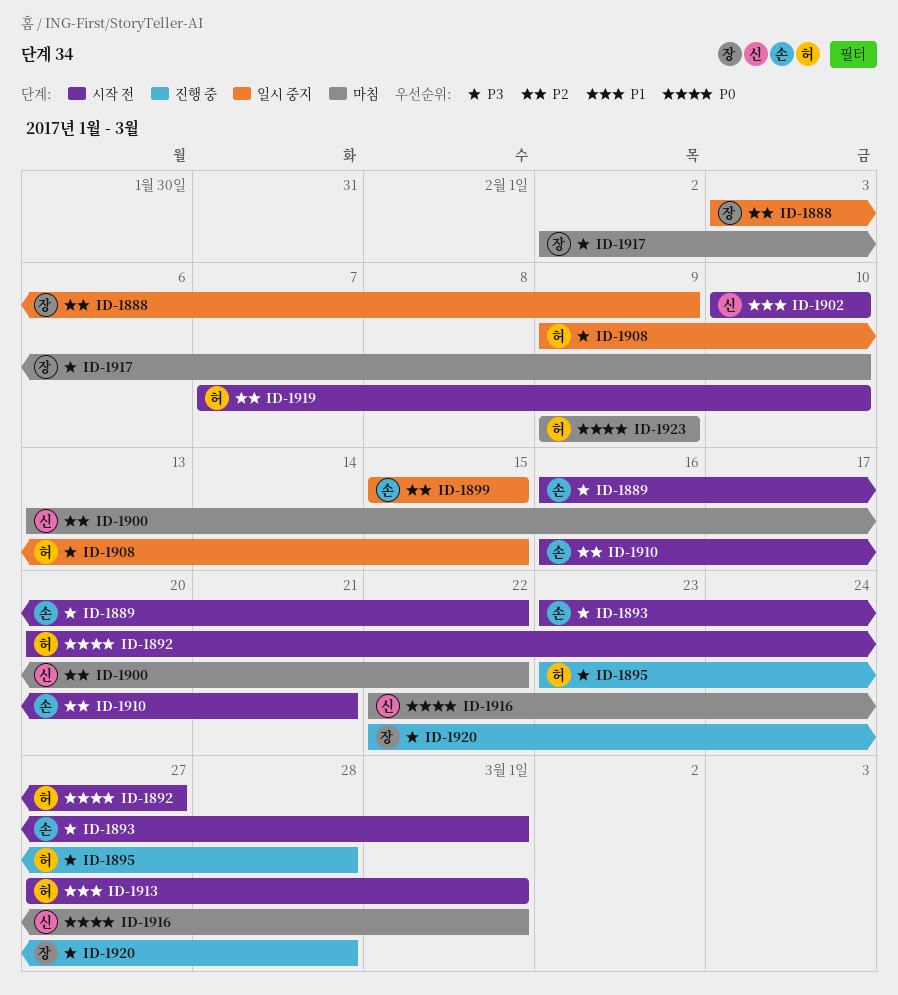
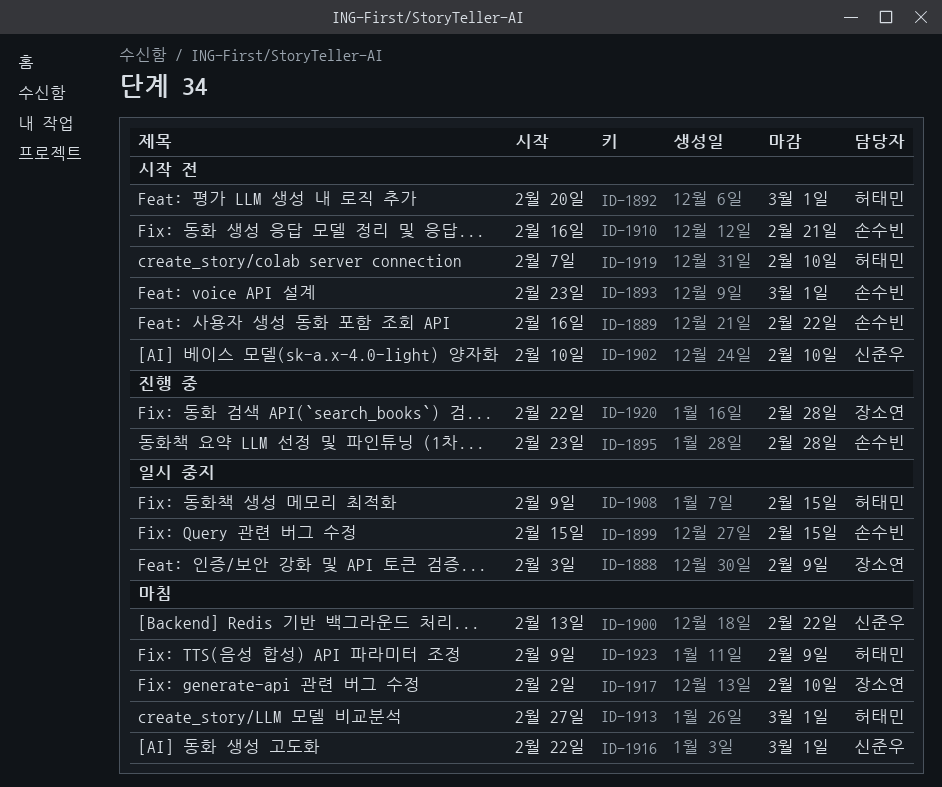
ID-1892, due: Feb 27 -> Mar 1
ID-1895, owner: 허태민 -> 손수빈
ID-1913, status: 시작 전 -> 마침

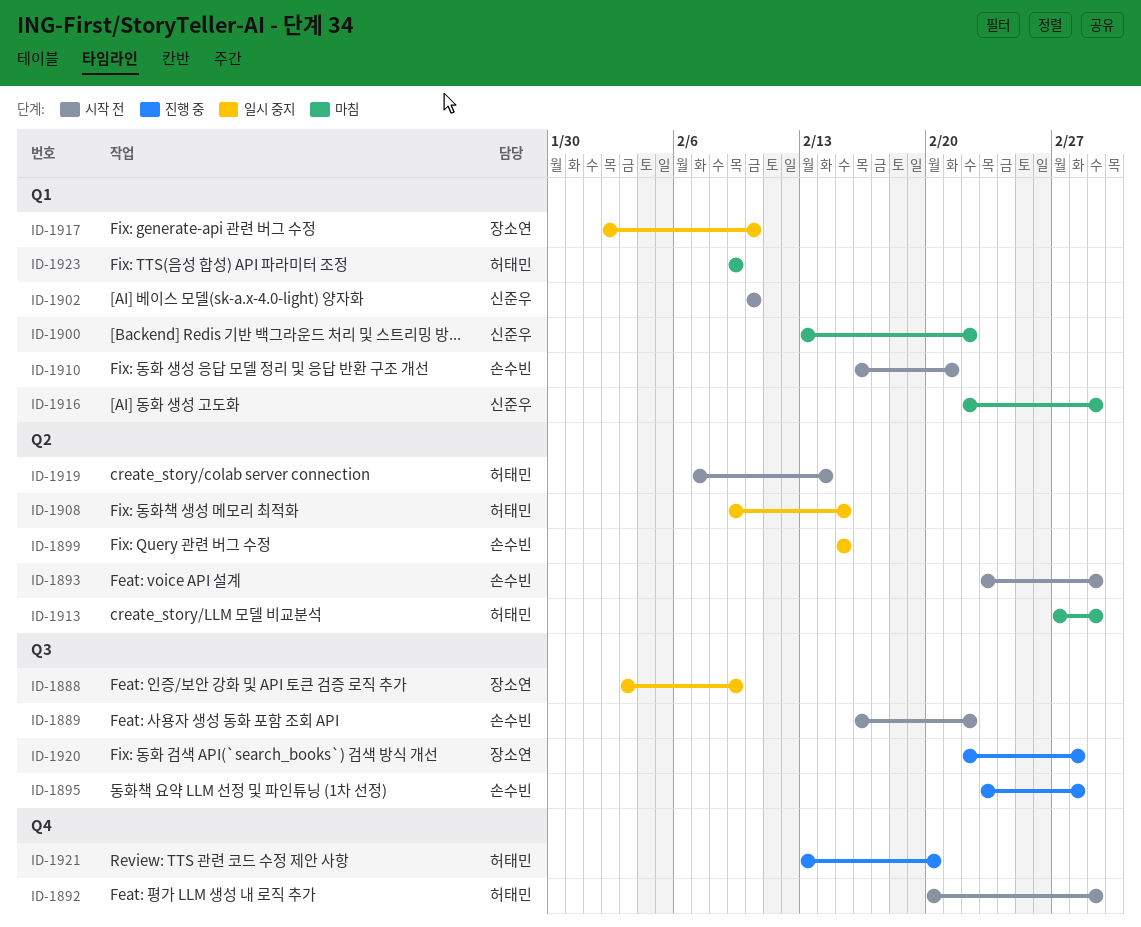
ID-1917, status: 마침 -> 일시 중지
ID-1919, due: Feb 10 -> Feb 14
ID-1921: none -> present

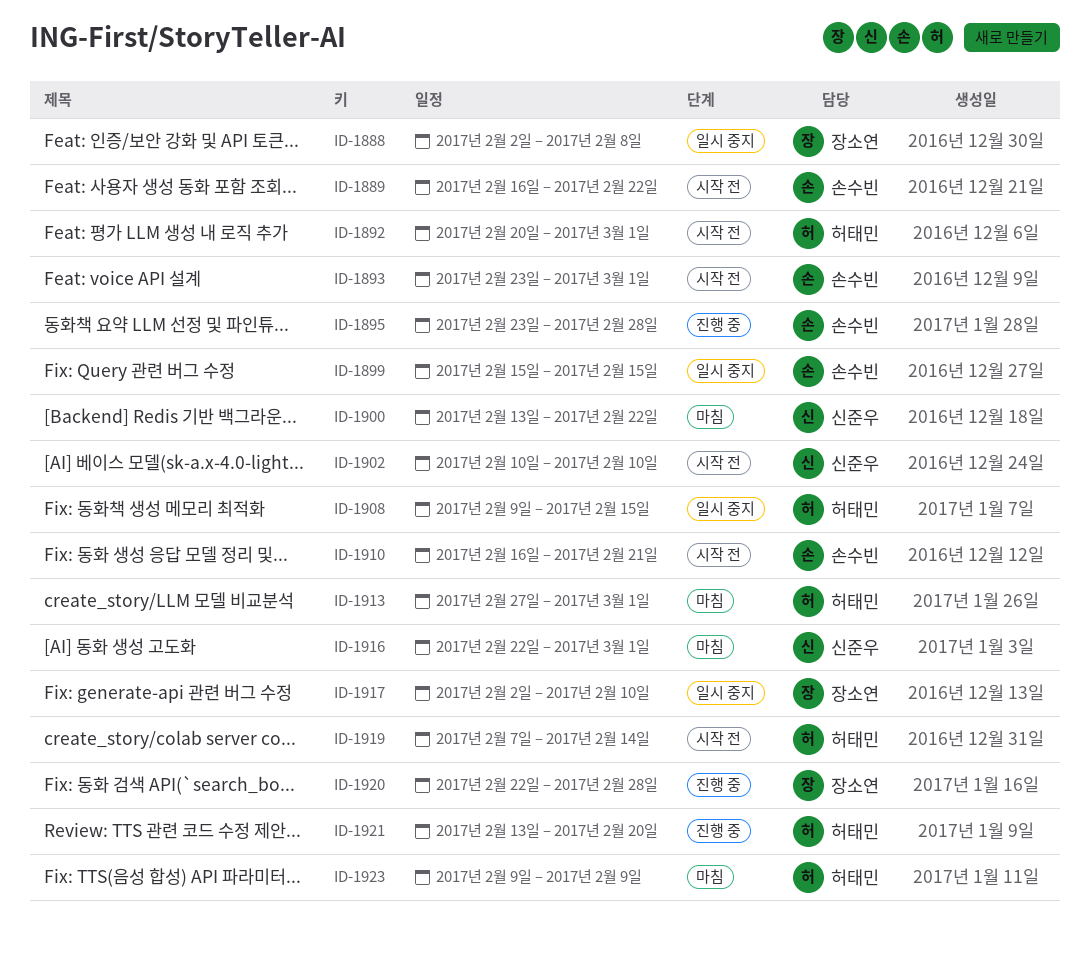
ID-1888, start: Feb 3 -> Feb 2
ID-1888, due: Feb 9 -> Feb 8

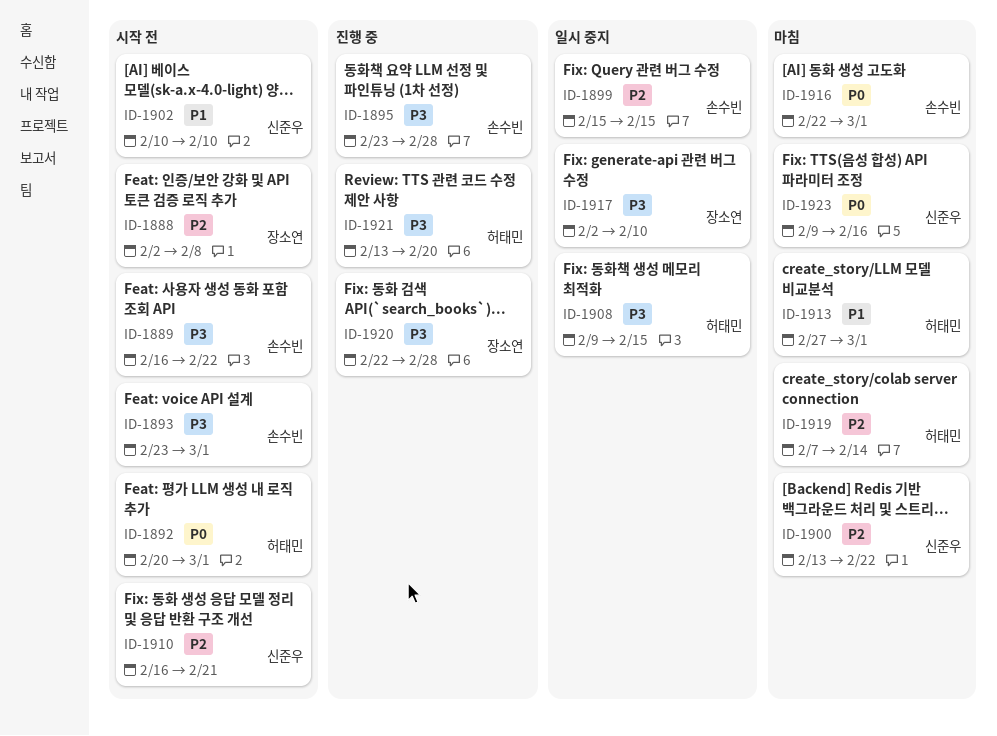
ID-1888, status: 일시 중지 -> 시작 전
ID-1910, owner: 손수빈 -> 신준우
ID-1916, owner: 신준우 -> 손수빈
ID-1919, status: 시작 전 -> 마침
ID-1923, owner: 허태민 -> 신준우
ID-1923, due: Feb 9 -> Feb 16

